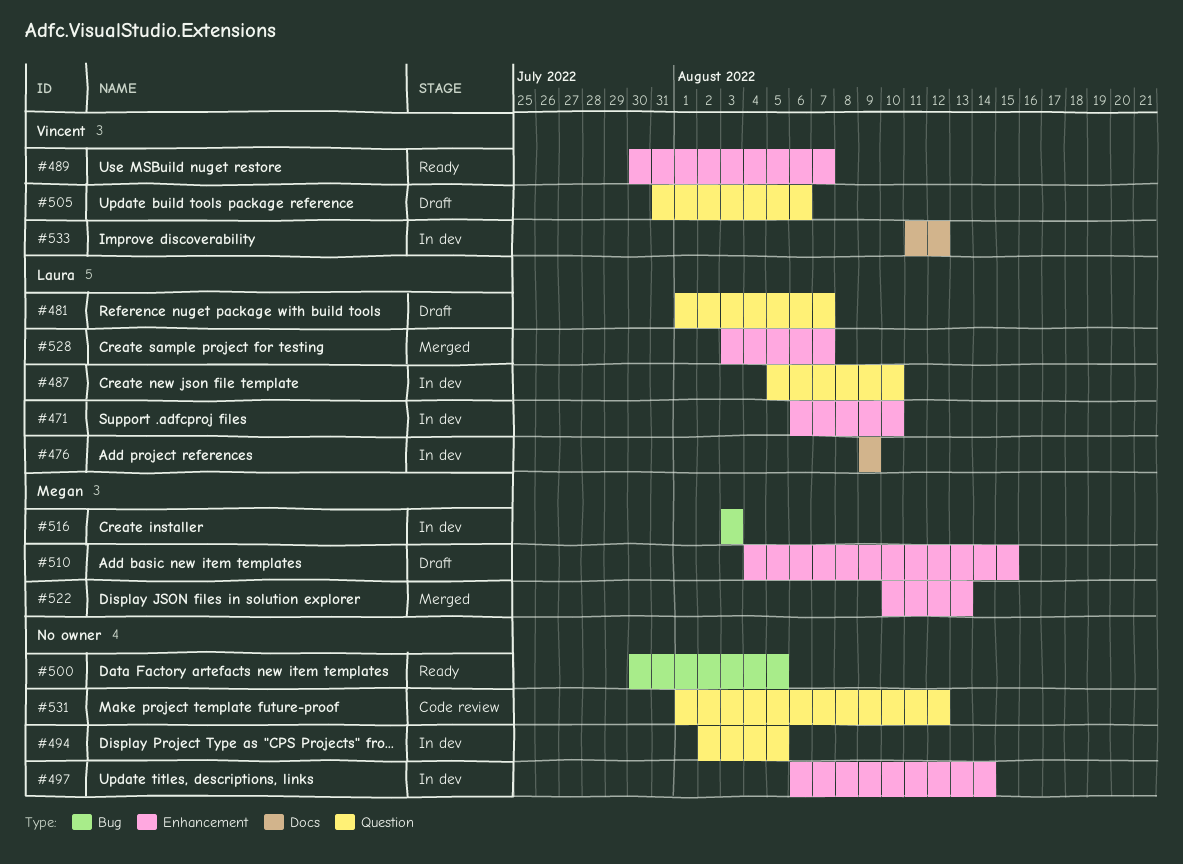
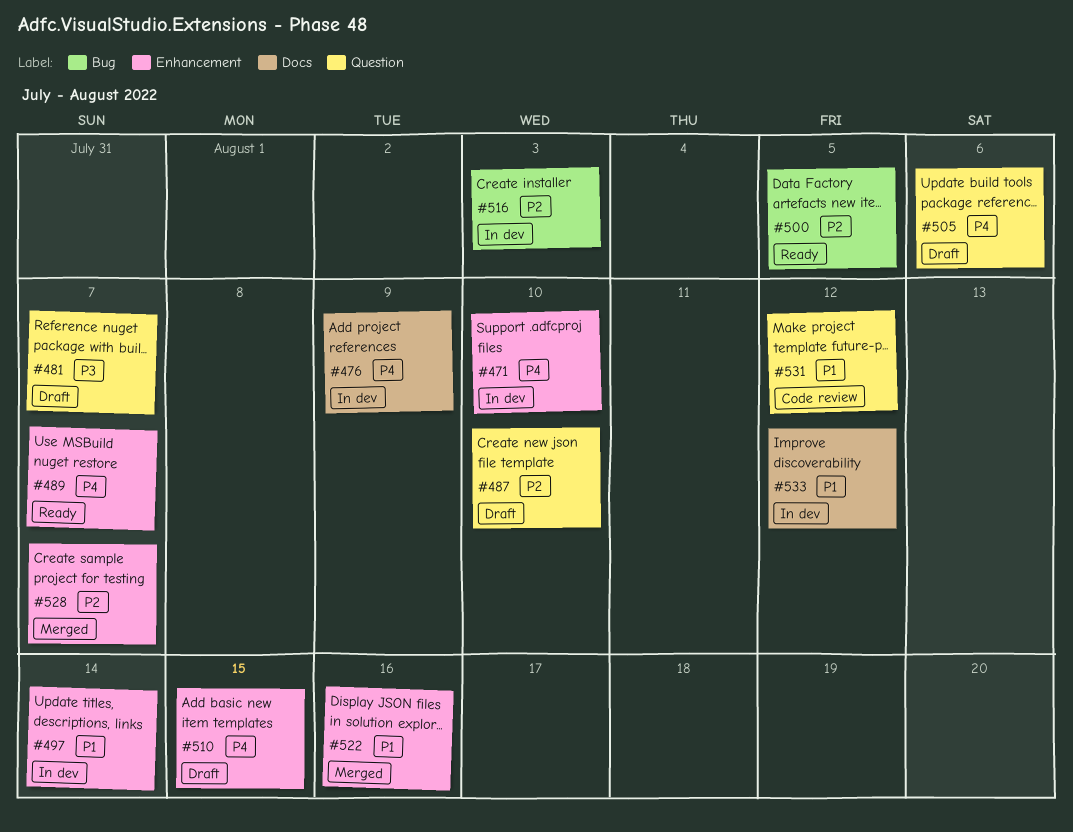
#487, status: In dev -> Draft
#494: present -> none
#522, due: Aug 13 -> Aug 16

